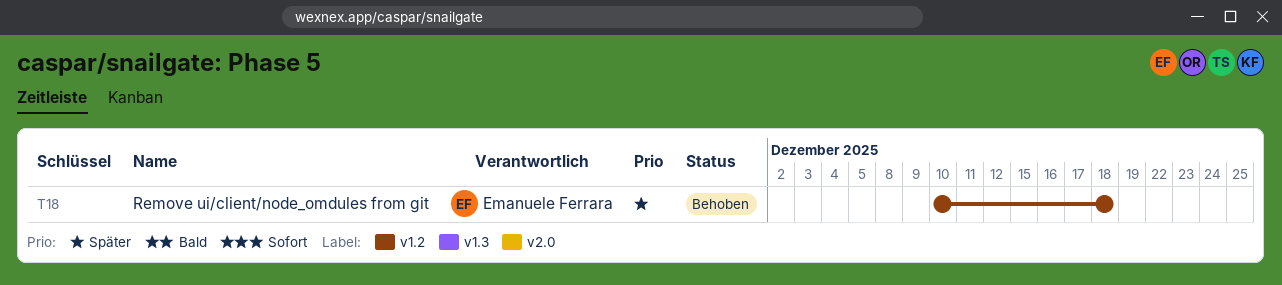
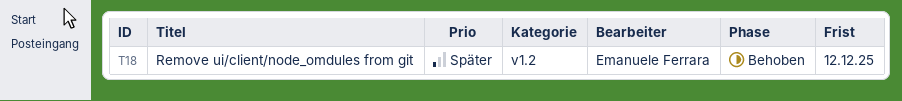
T18, due: Dec 18 -> Dec 12

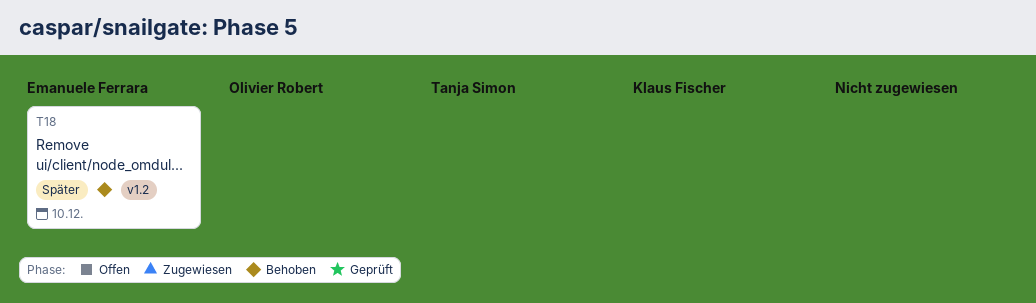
T18, due: Dec 12 -> Dec 10

